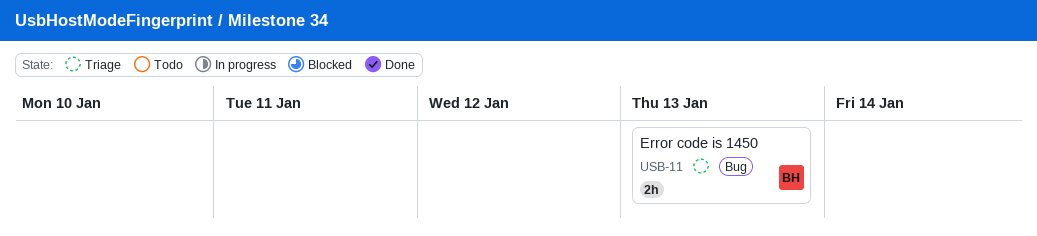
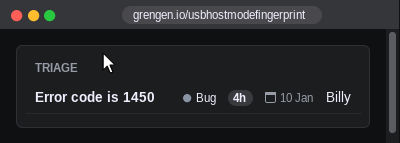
Error code is 1450, estimate: 2h -> 4h
Error code is 1450, due: Jan 13 -> Jan 10

